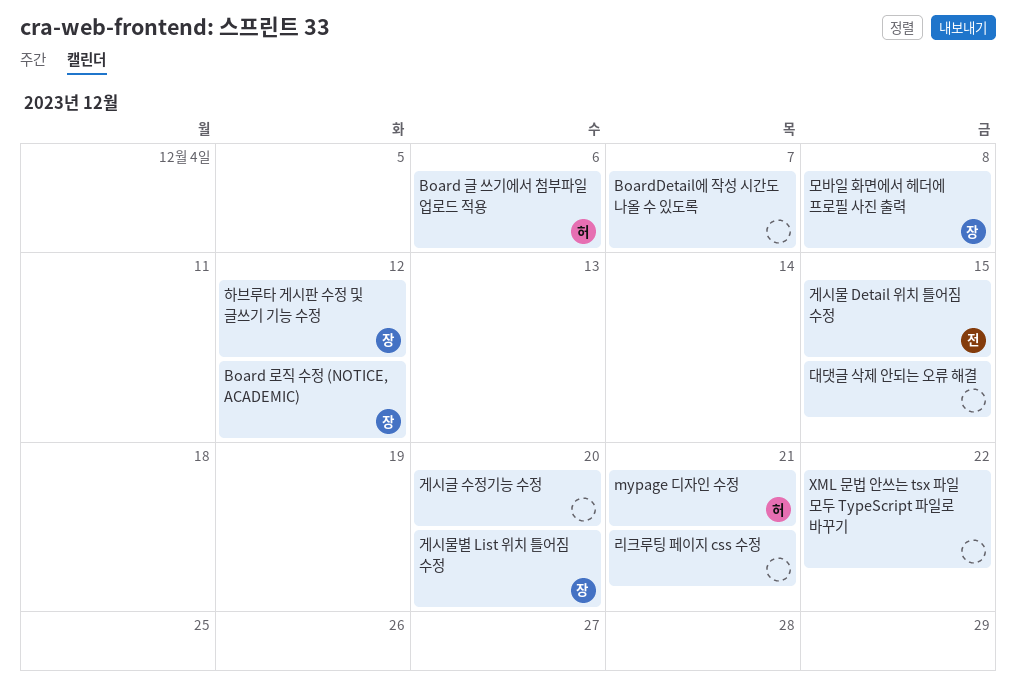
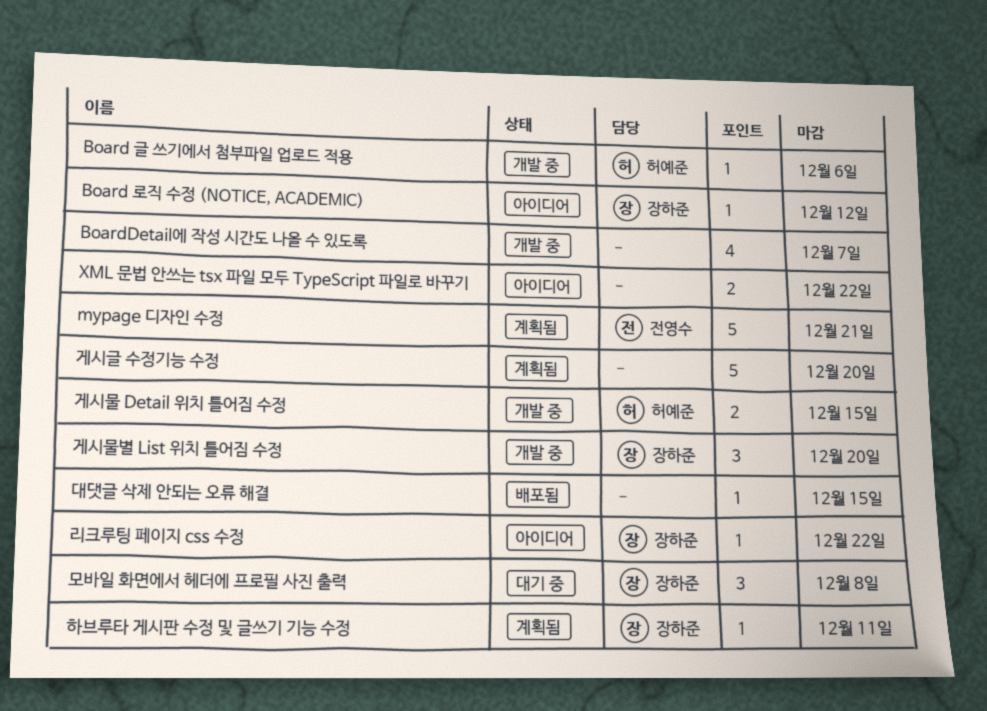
mypage 디자인 수정, owner: 허예준 -> 전영수
게시물 Detail 위치 틀어짐 수정, owner: 전영수 -> 허예준
리크루팅 페이지 css 수정, owner: none -> 장하준
리크루팅 페이지 css 수정, due: Dec 21 -> Dec 22
하브루타 게시판 수정 및 글쓰기 기능 수정, due: Dec 12 -> Dec 11

